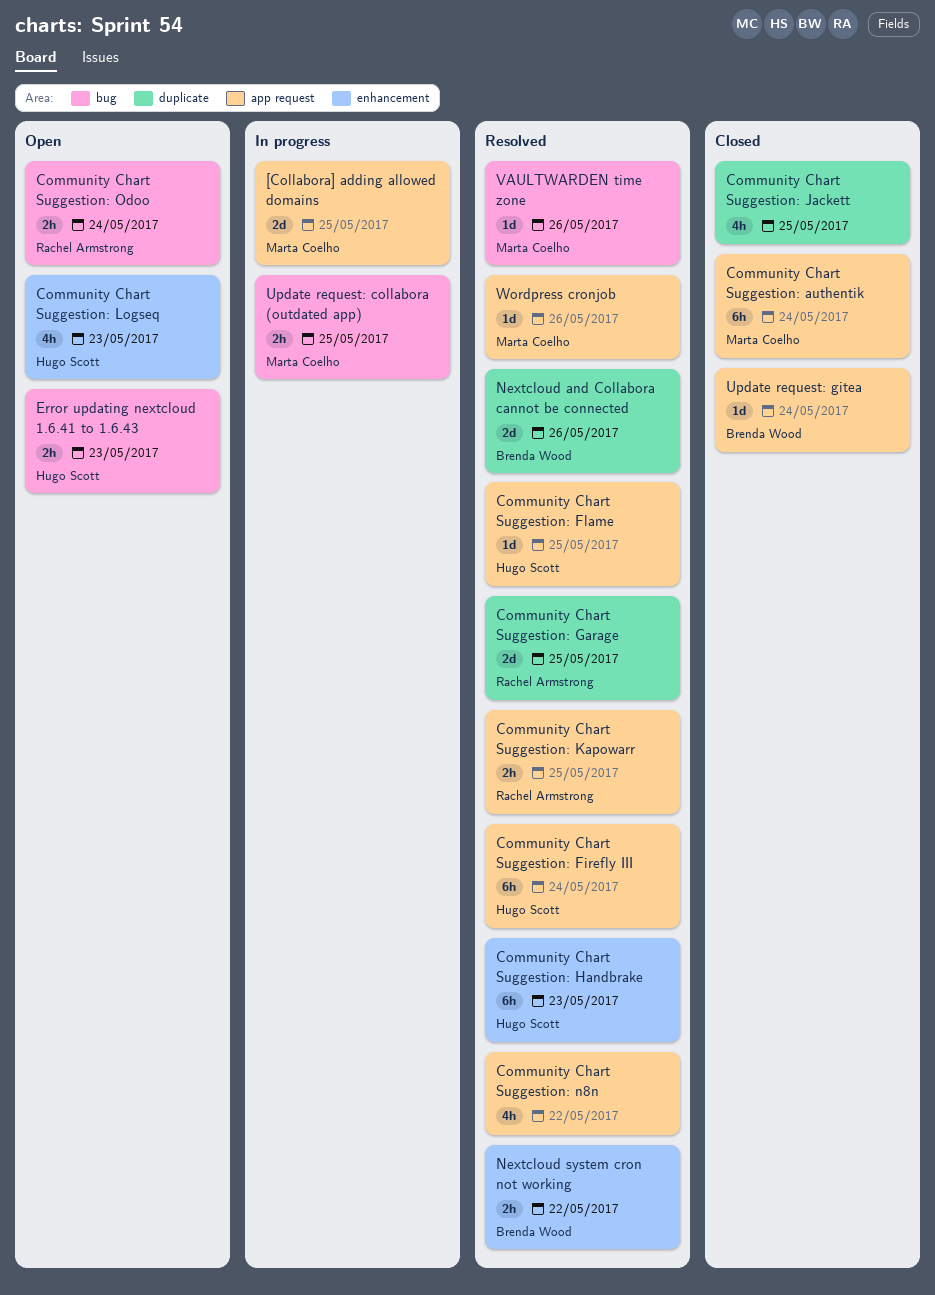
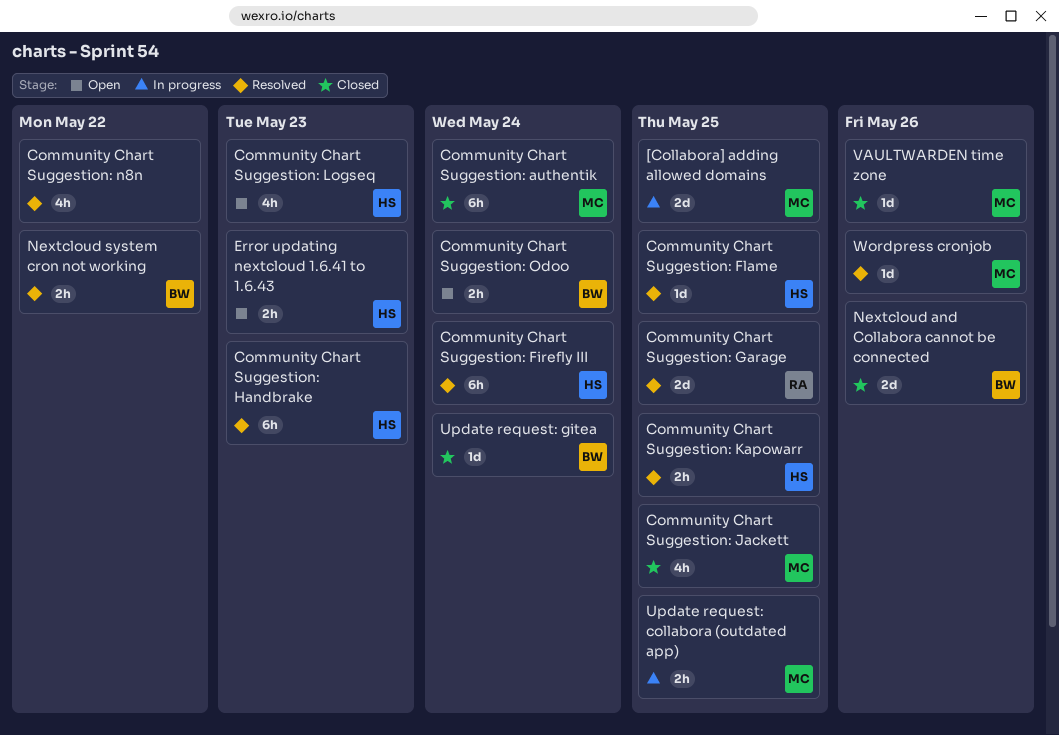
Community Chart Suggestion: Jackett, owner: none -> Marta Coelho
Community Chart Suggestion: Kapowarr, owner: Rachel Armstrong -> Hugo Scott
Community Chart Suggestion: Odoo, owner: Rachel Armstrong -> Brenda Wood
Nextcloud and Collabora cannot be connected, status: Resolved -> Closed
VAULTWARDEN time zone, status: Resolved -> Closed

